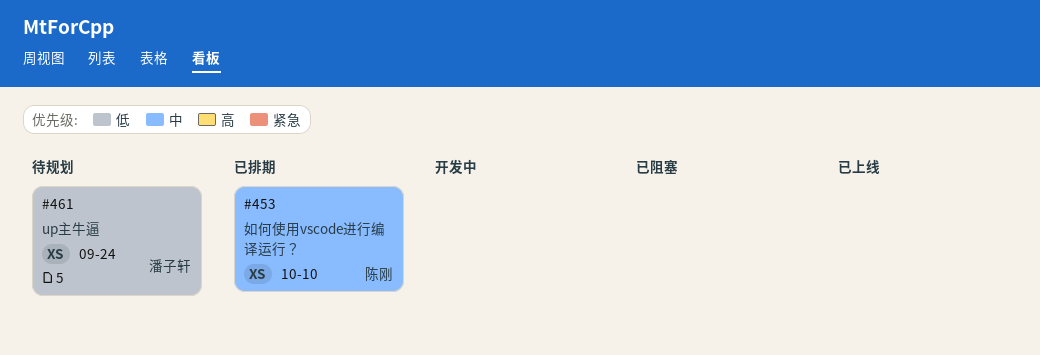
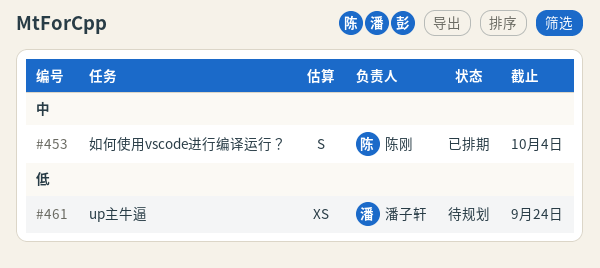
#453, estimate: XS -> S
#453, due: Oct 10 -> Oct 4

